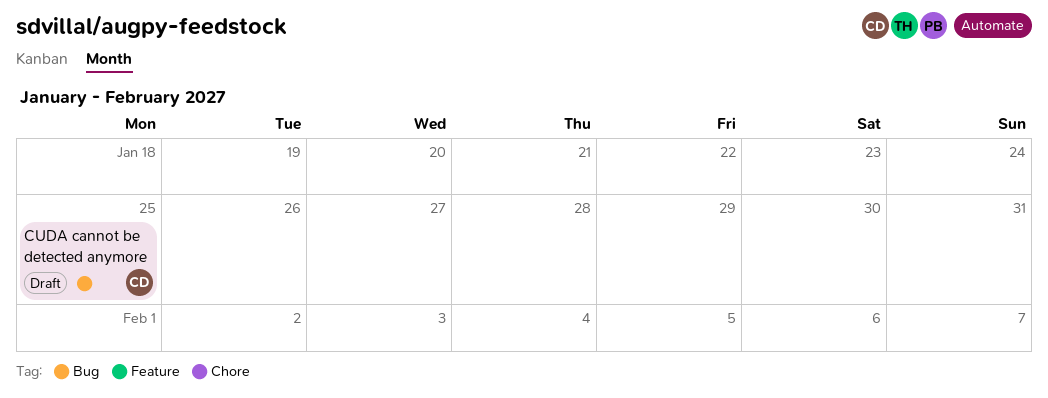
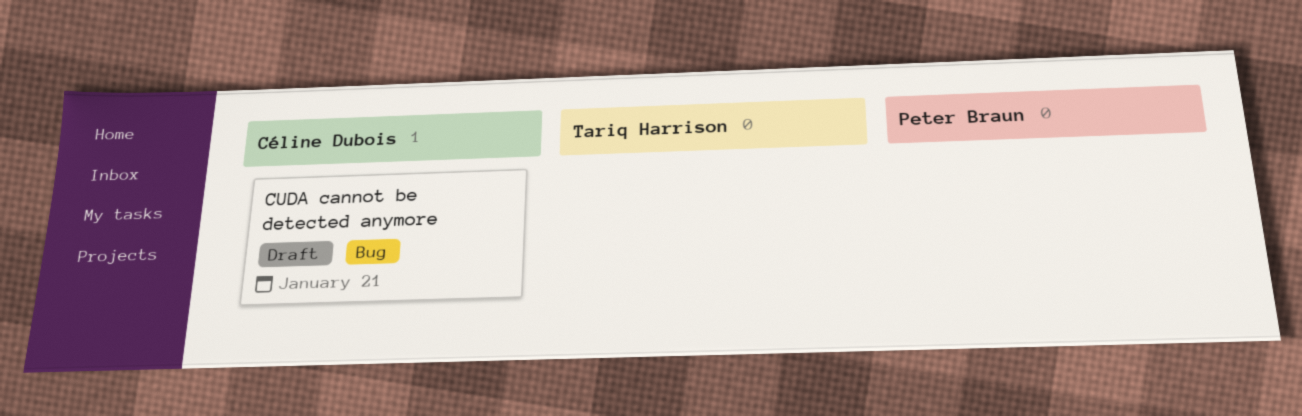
CUDA cannot be detected anymore, due: Jan 25 -> Jan 21

